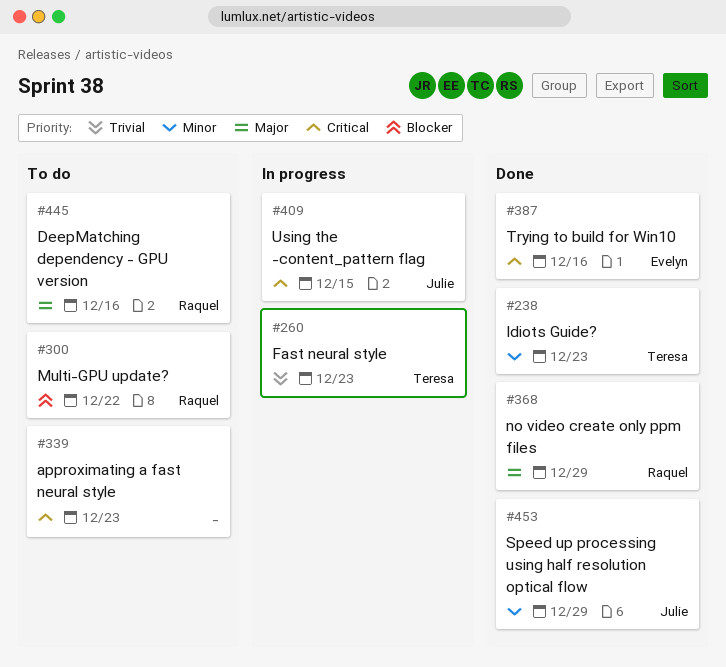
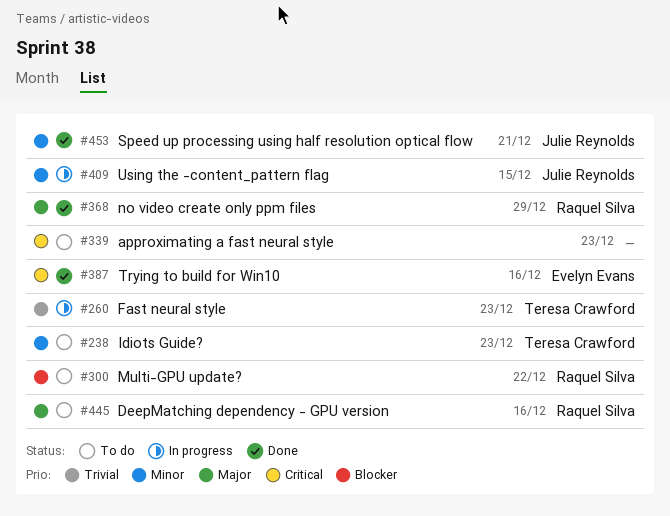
#238, status: Done -> To do
#409, priority: Critical -> Minor
#453, due: Dec 29 -> Dec 21

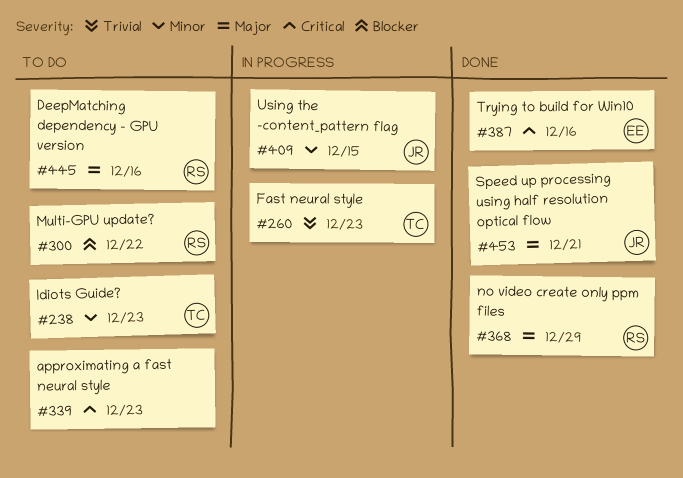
#453, priority: Minor -> Major

